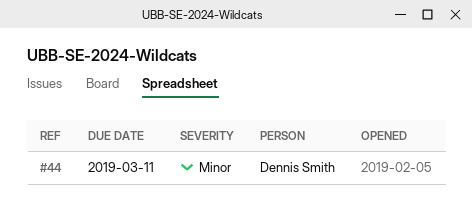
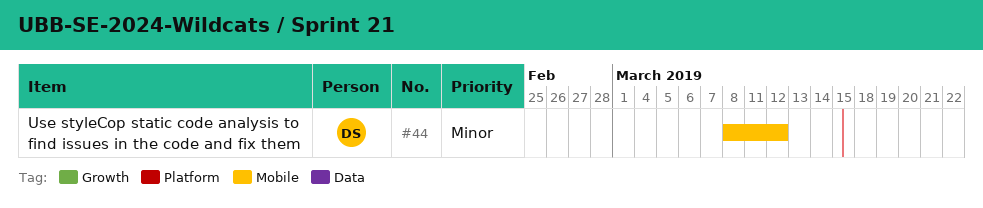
#44, due: Mar 11 -> Mar 12

